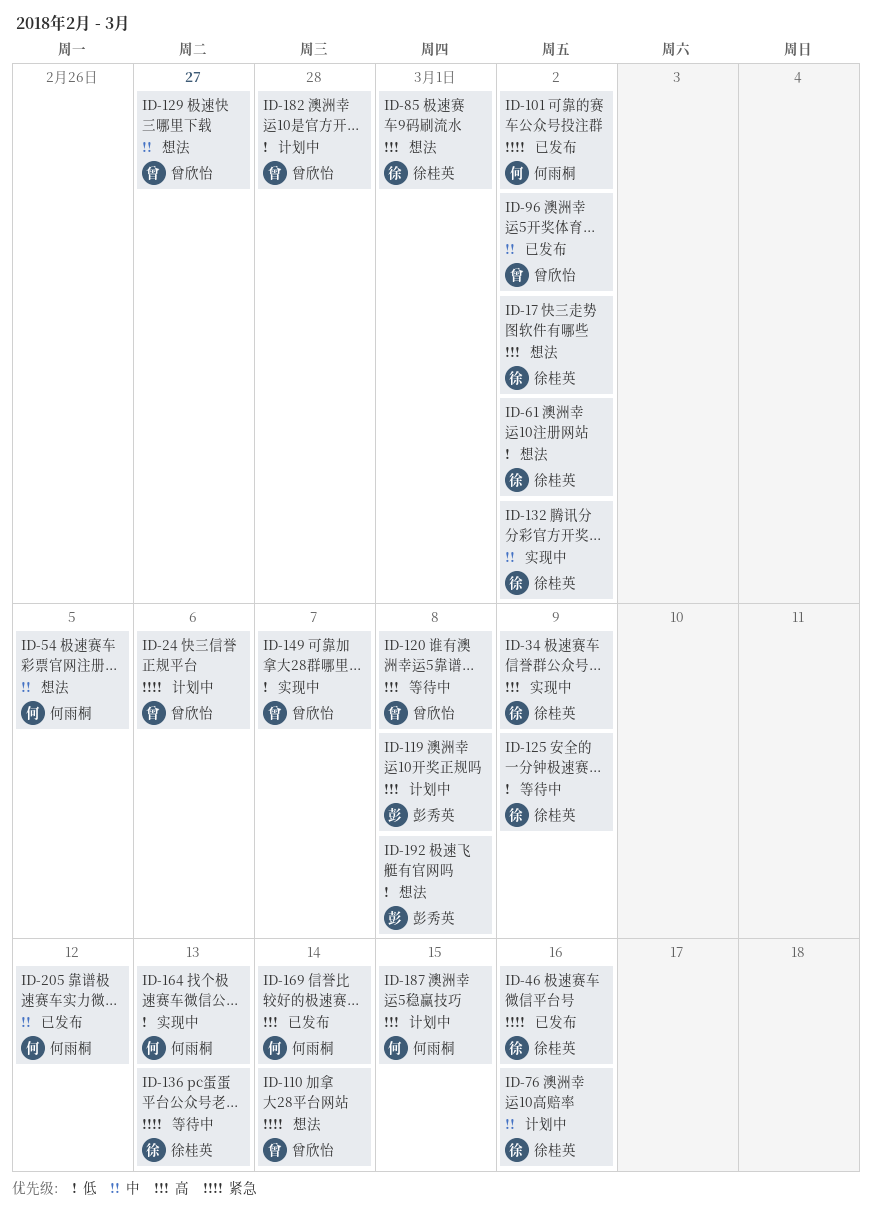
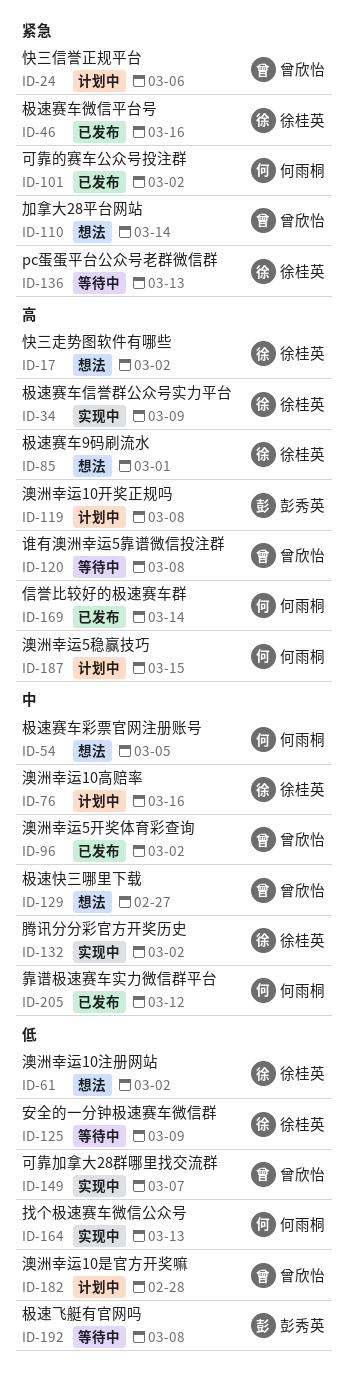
ID-192, status: 想法 -> 等待中

